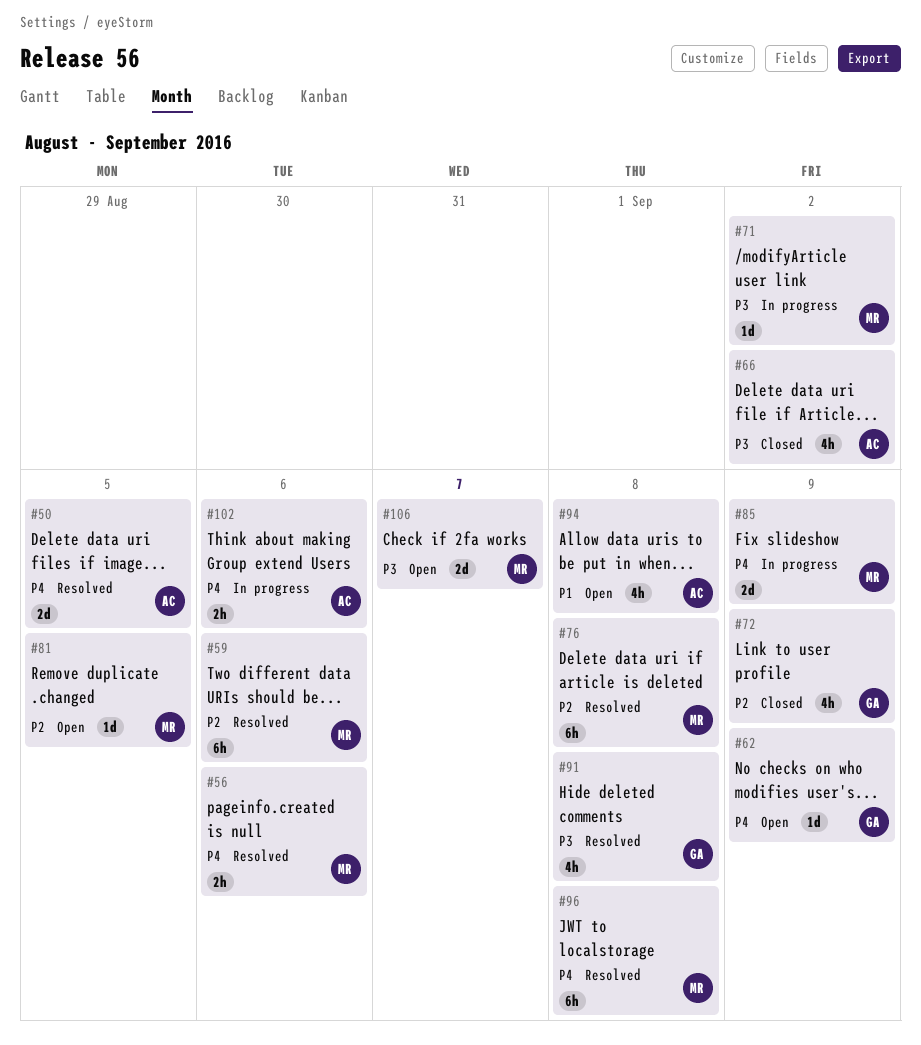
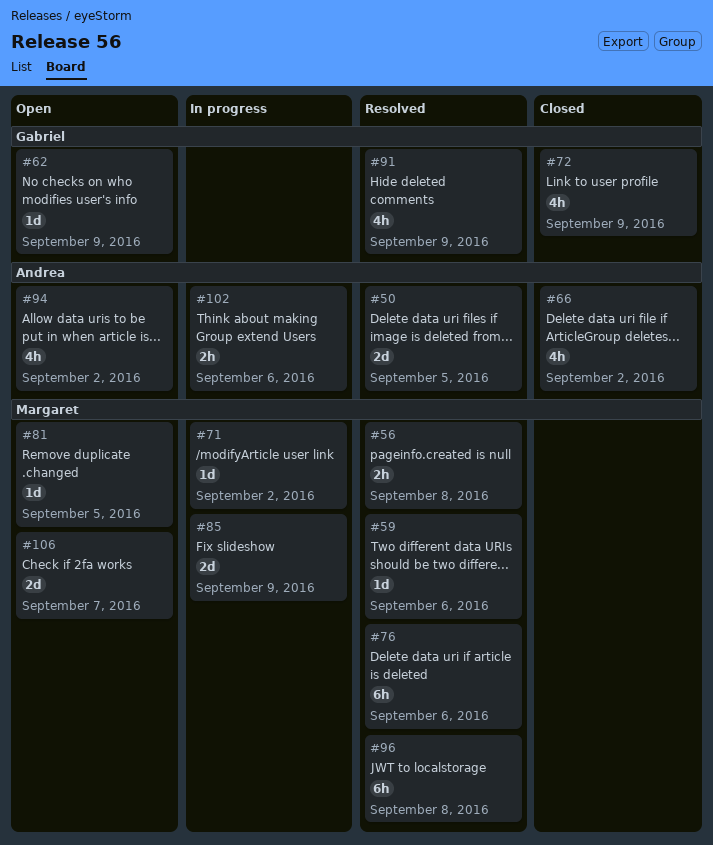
#56, due: Sep 6 -> Sep 8
#59, estimate: 6h -> 1d
#76, due: Sep 8 -> Sep 6
#91, due: Sep 8 -> Sep 9
#94, due: Sep 8 -> Sep 2

